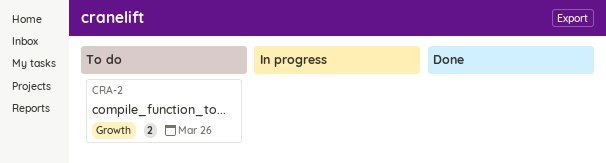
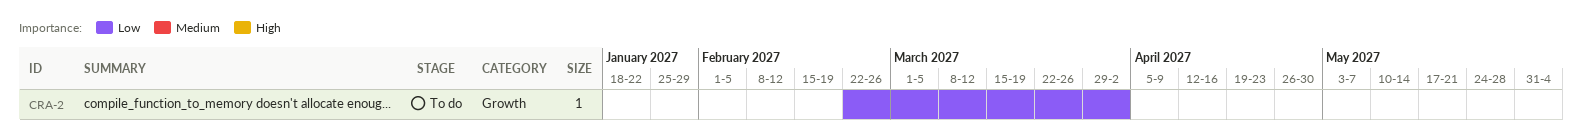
CRA-2, estimate: 2 -> 1
CRA-2, due: Mar 26 -> Apr 2

